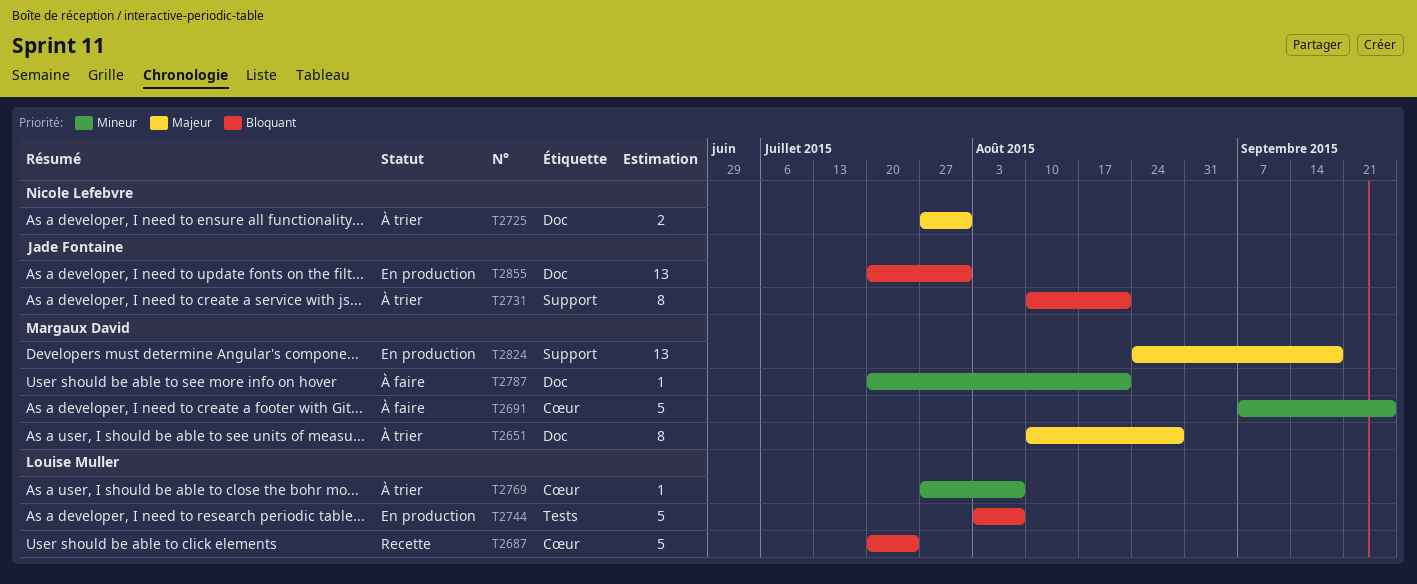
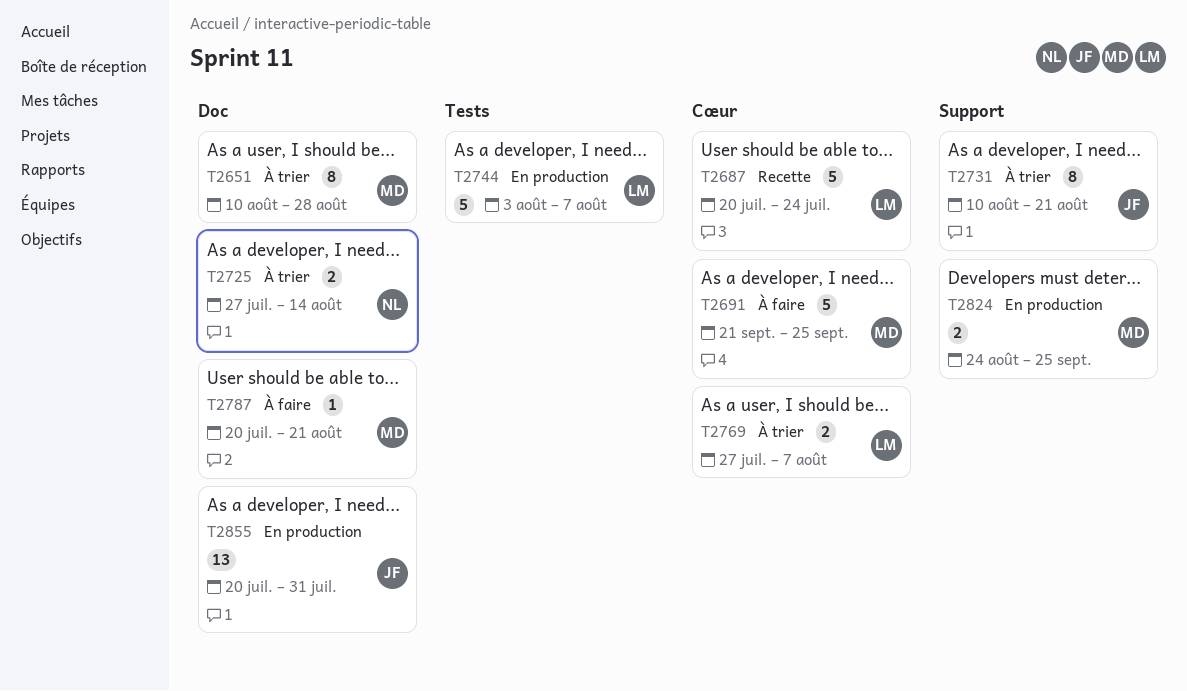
T2691, start: Sep 7 -> Sep 21
T2725, due: Jul 31 -> Aug 14
T2769, estimate: 1 -> 2
T2824, estimate: 13 -> 2
T2824, due: Sep 18 -> Sep 25

